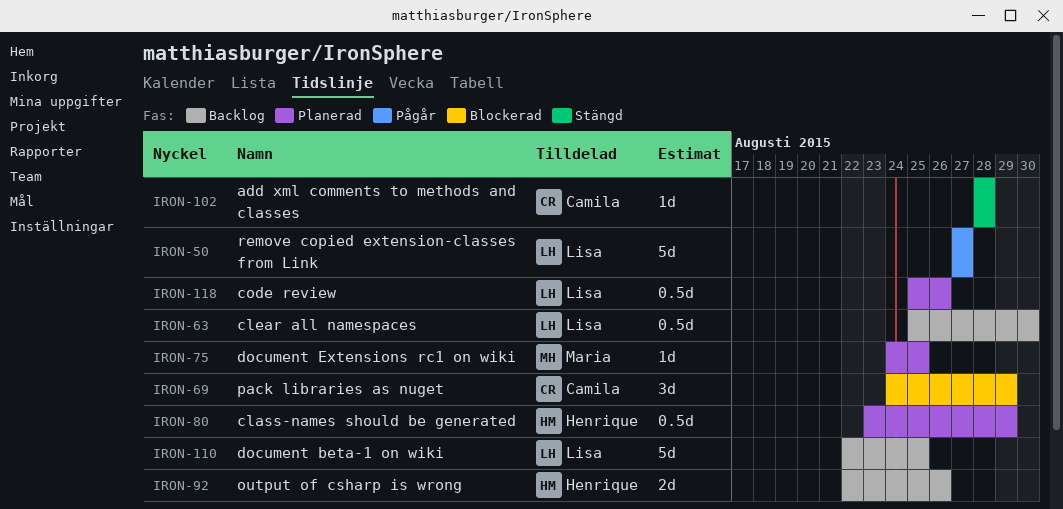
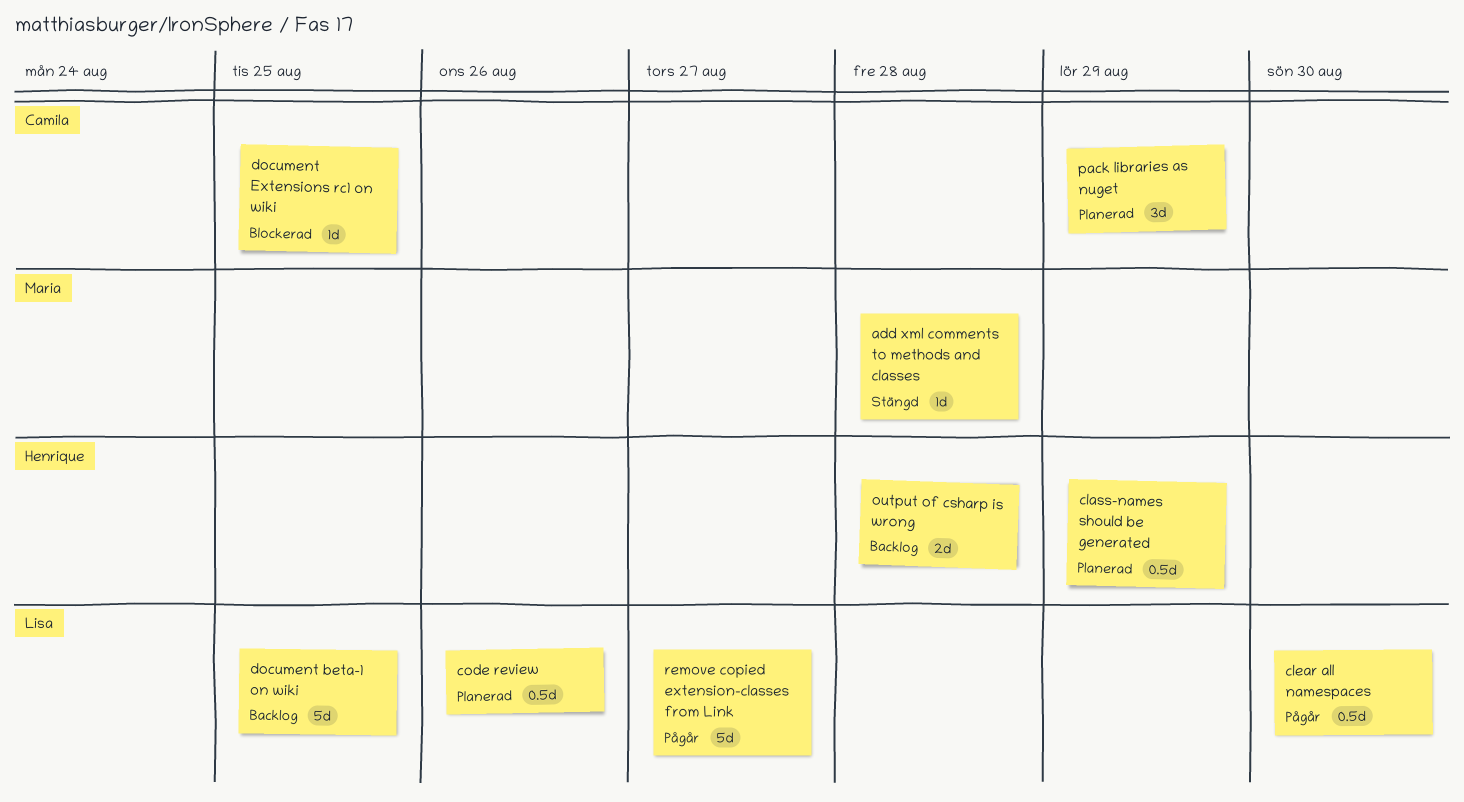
add xml comments to methods and classes, owner: Camila -> Maria
clear all namespaces, status: Backlog -> Pågår
document Extensions rc1 on wiki, status: Planerad -> Blockerad
document Extensions rc1 on wiki, owner: Maria -> Camila
output of csharp is wrong, due: Aug 26 -> Aug 28
pack libraries as nuget, status: Blockerad -> Planerad

